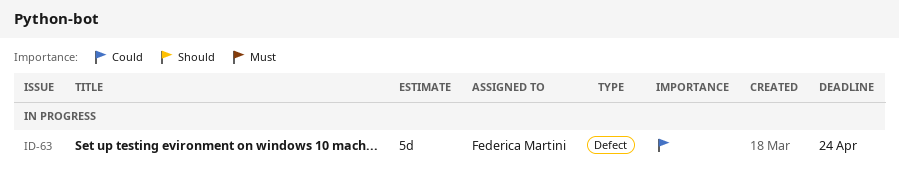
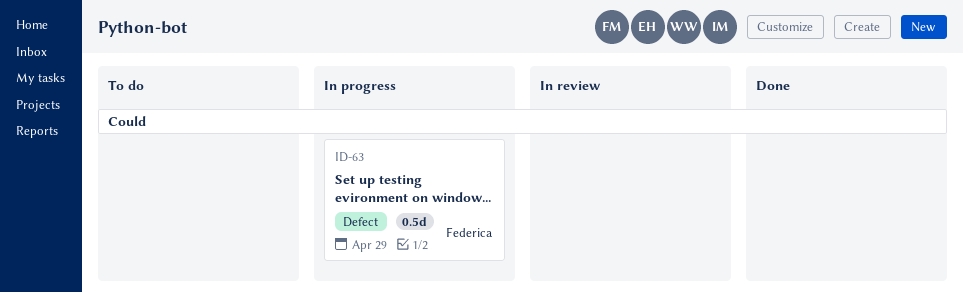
ID-63, estimate: 5d -> 0.5d
ID-63, due: Apr 24 -> Apr 29

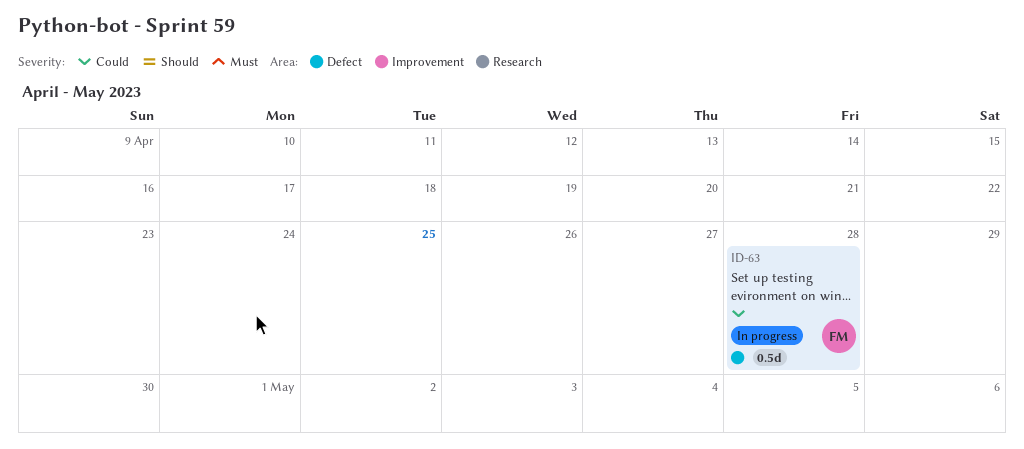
ID-63, due: Apr 29 -> Apr 28

